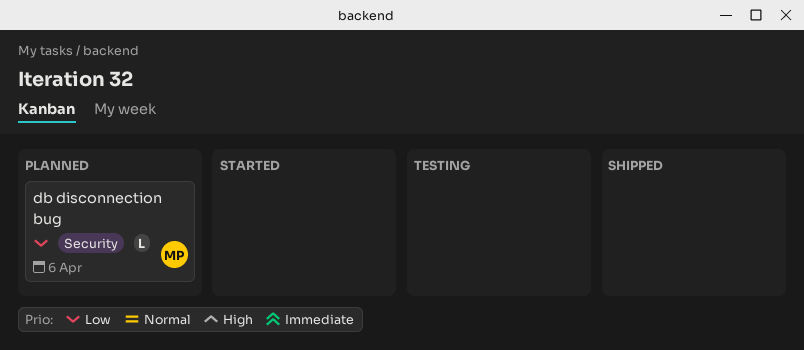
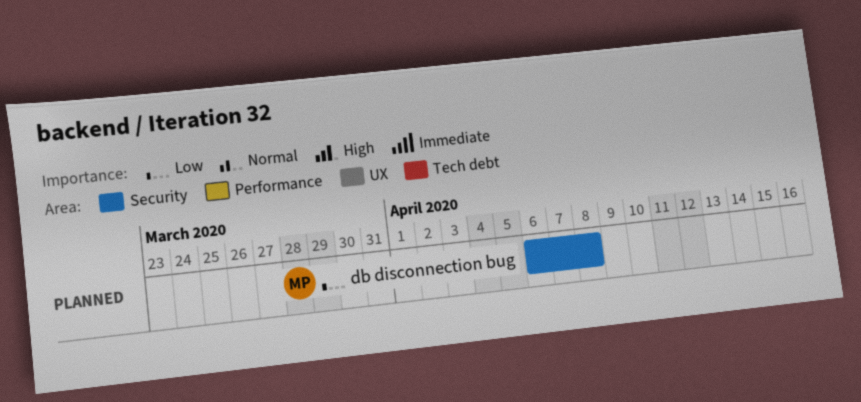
db disconnection bug, due: Apr 6 -> Apr 8

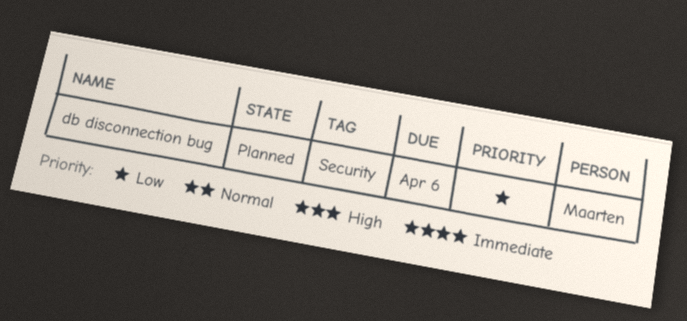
db disconnection bug, due: Apr 8 -> Apr 6

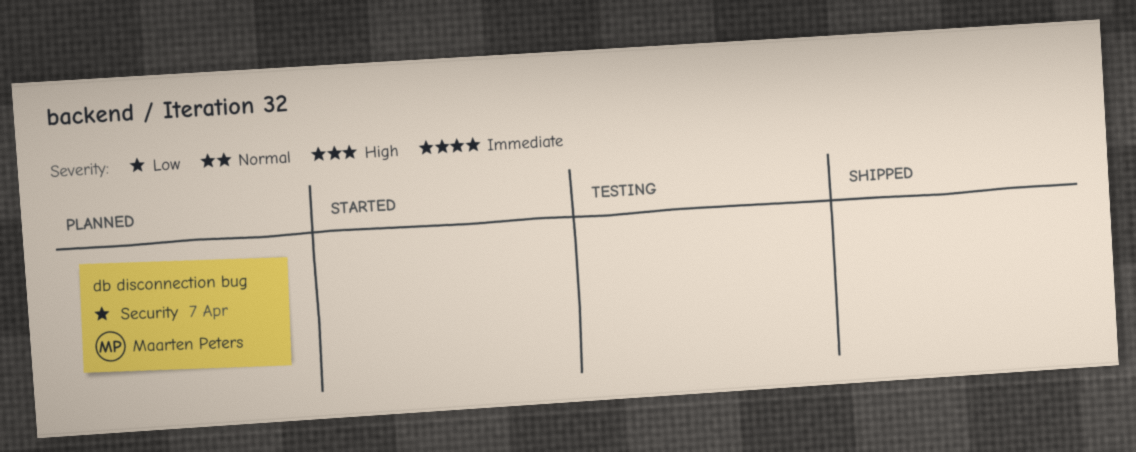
db disconnection bug, due: Apr 6 -> Apr 7

